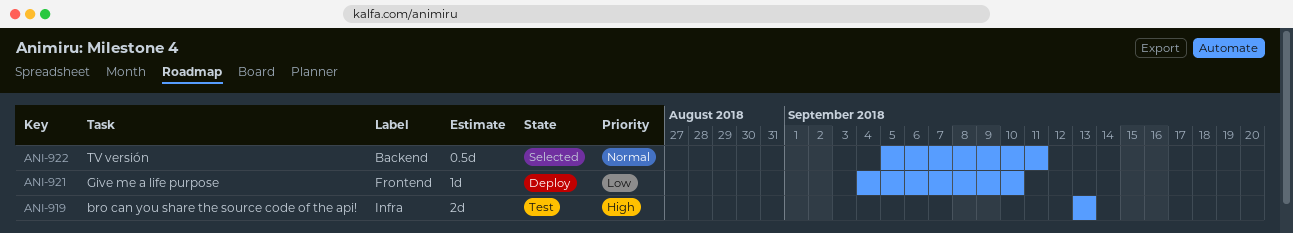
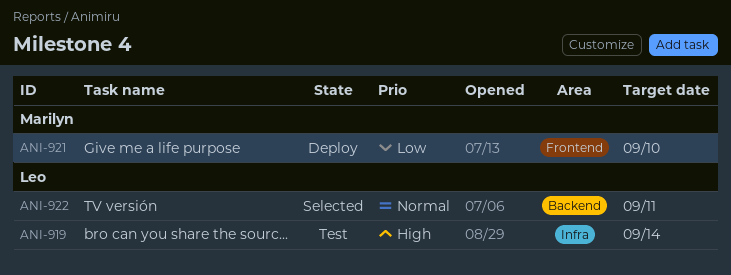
ANI-919, due: Sep 13 -> Sep 14

